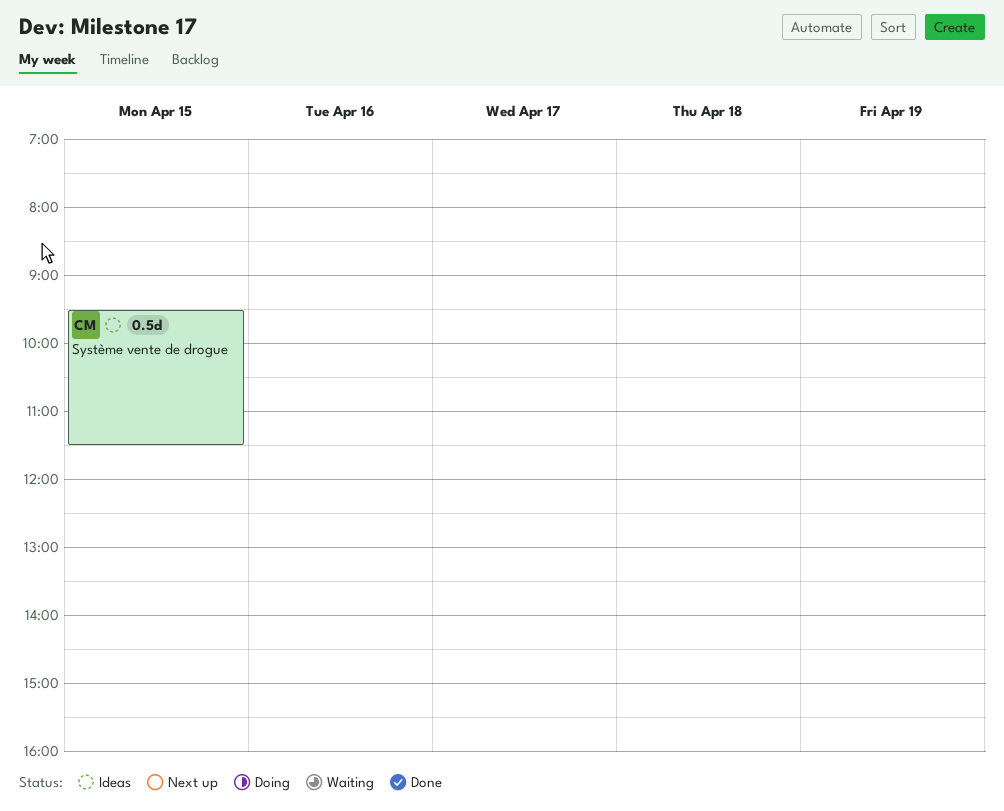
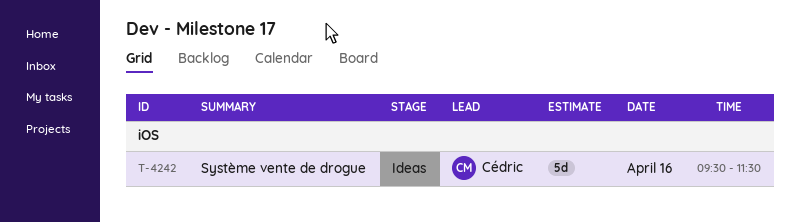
Système vente de drogue, estimate: 0.5d -> 5d
Système vente de drogue, day: Apr 15 -> Apr 16

